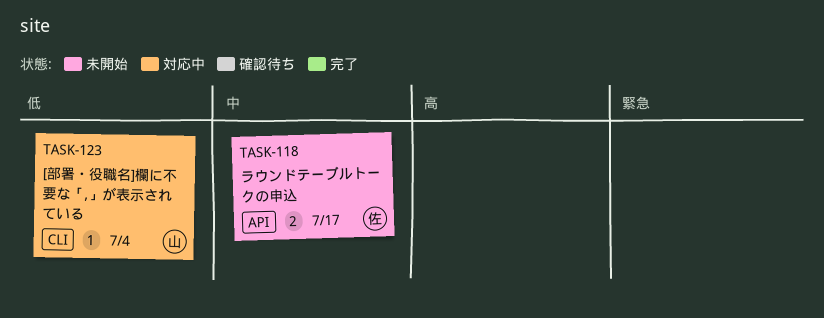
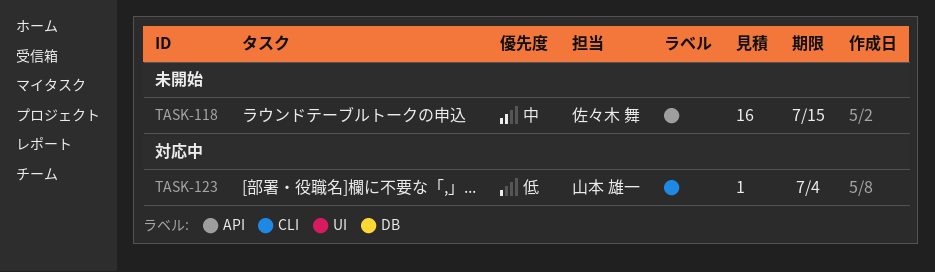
TASK-118, estimate: 2 -> 16
TASK-118, due: Jul 17 -> Jul 15

